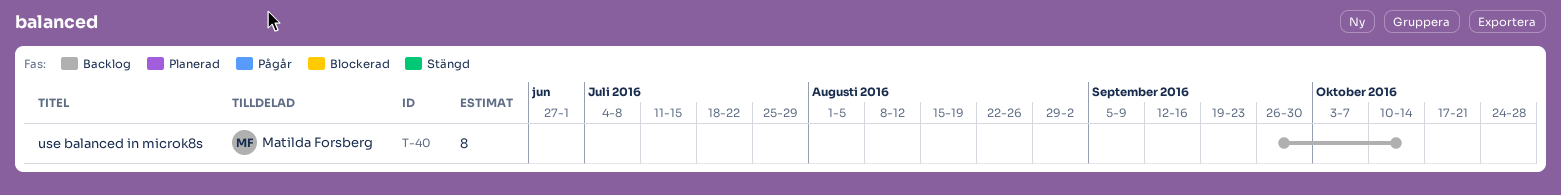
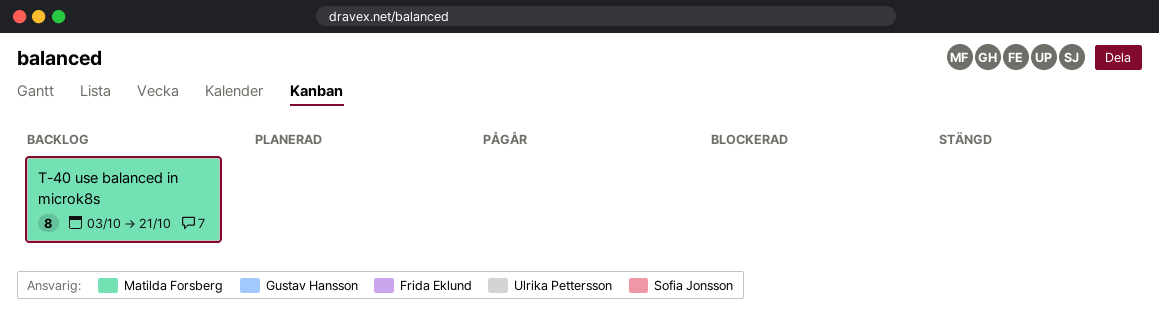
T-40, start: Sep 26 -> Oct 3
T-40, due: Oct 14 -> Oct 21

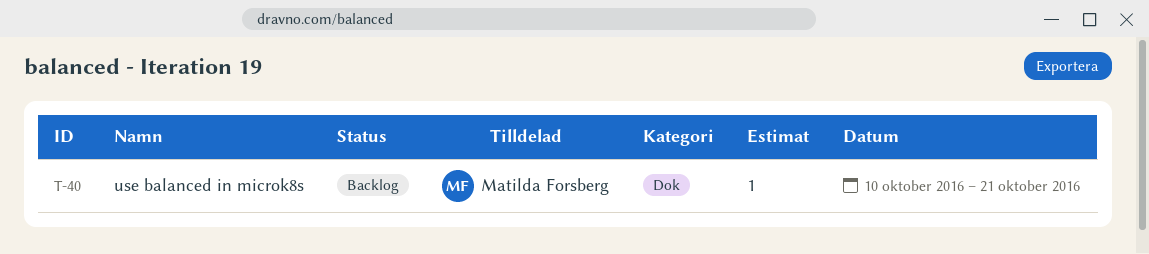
T-40, estimate: 8 -> 1
T-40, start: Oct 3 -> Oct 10

